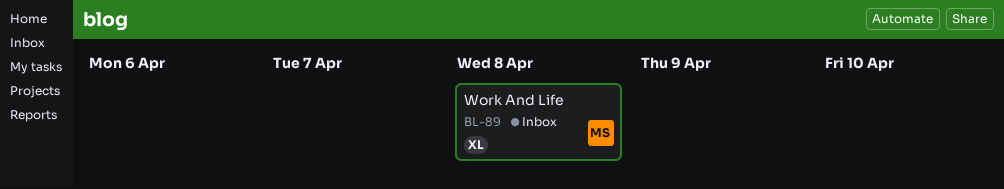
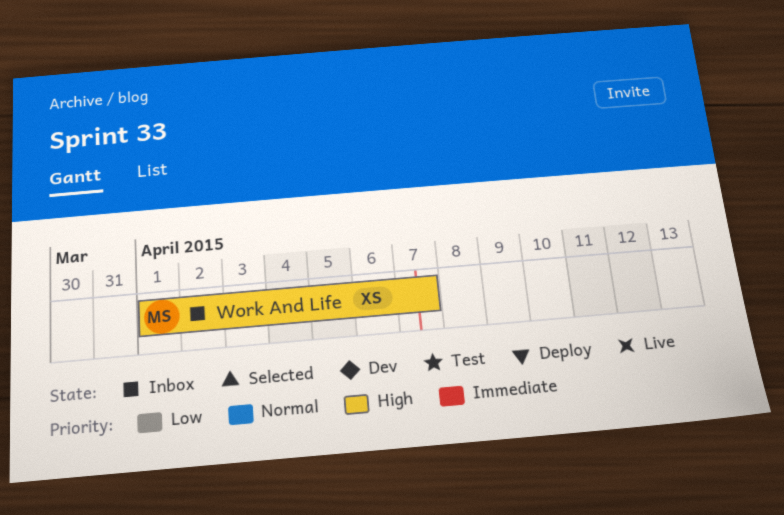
Work And Life, estimate: XL -> XS
Work And Life, due: Apr 8 -> Apr 7

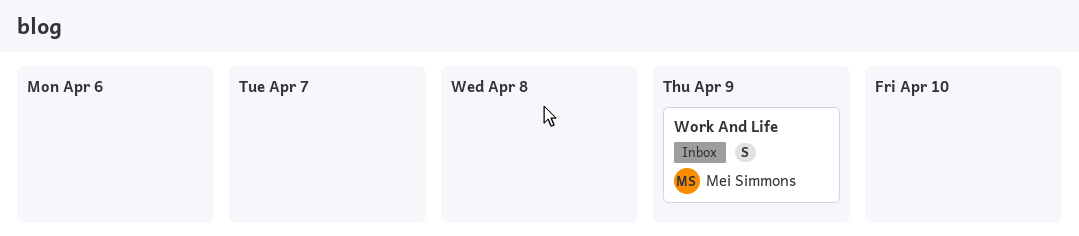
Work And Life, estimate: XS -> S
Work And Life, due: Apr 7 -> Apr 9

